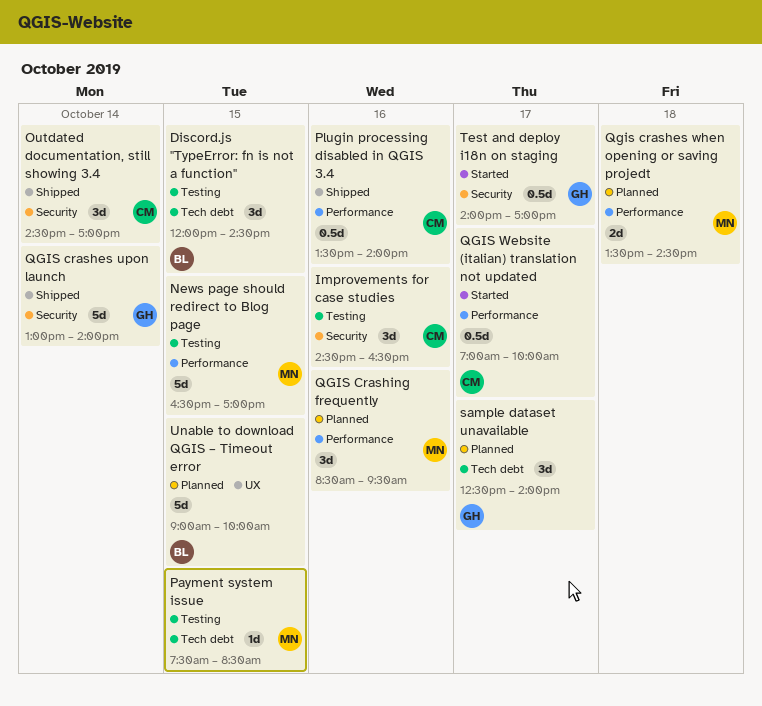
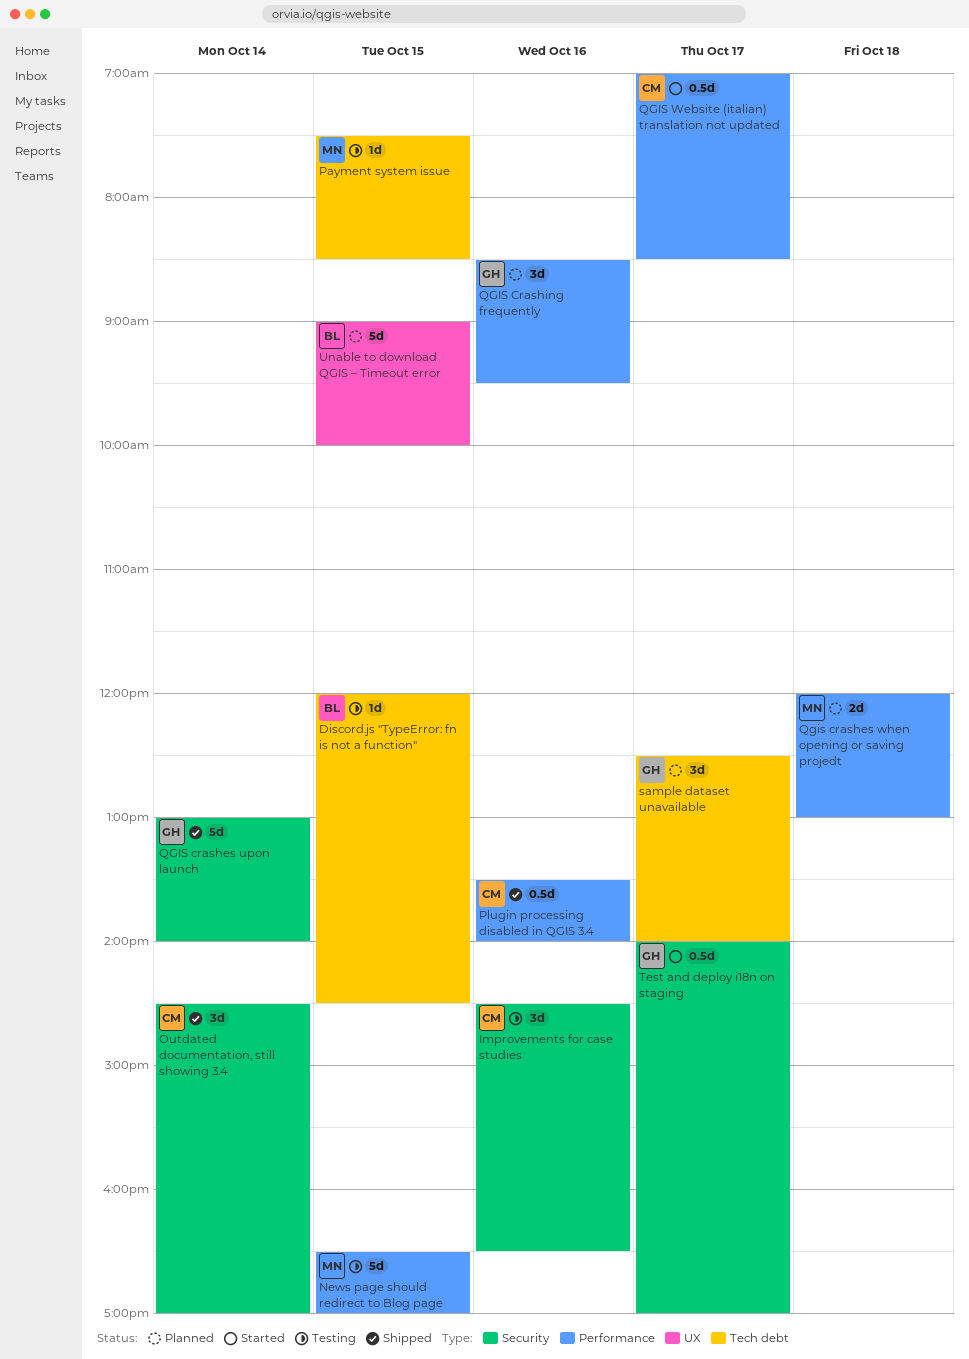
Discord.js "TypeError: fn is not a function", estimate: 3d -> 1d
Qgis crashes when opening or saving projedt, begins: 13:30 -> 12:00
Qgis crashes when opening or saving projedt, ends: 14:30 -> 13:00
QGIS Crashing frequently, owner: MN -> GH
QGIS Website (italian) translation not updated, ends: 10:00 -> 08:30

